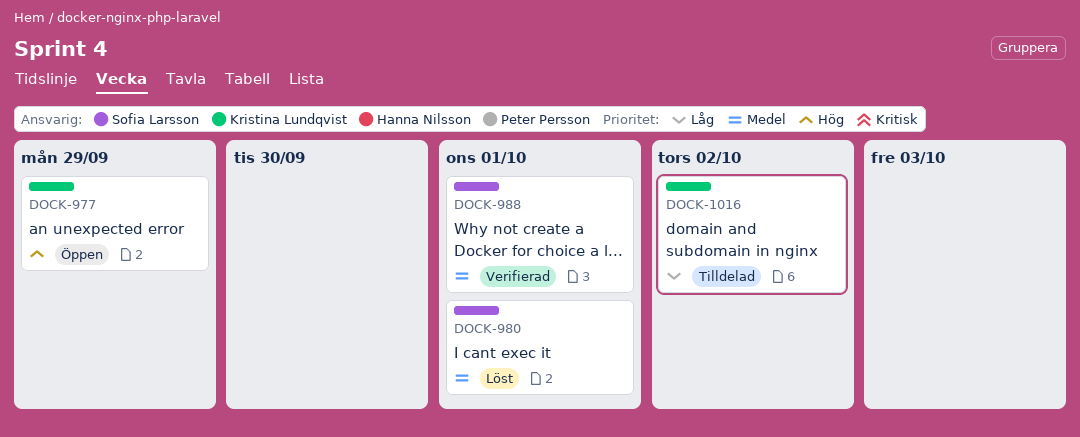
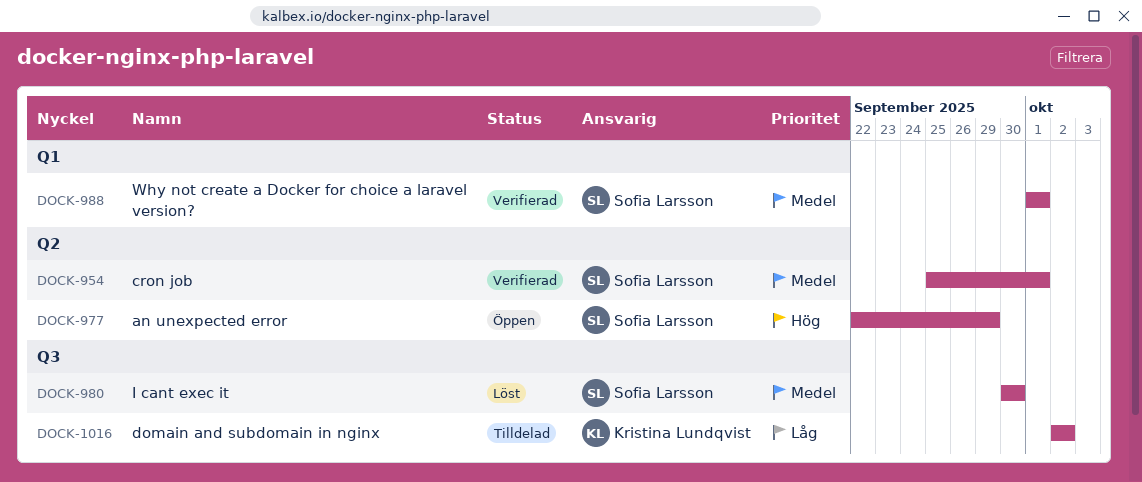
DOCK-954: none -> present
DOCK-977, owner: Kristina Lundqvist -> Sofia Larsson
DOCK-980, due: Oct 1 -> Sep 30

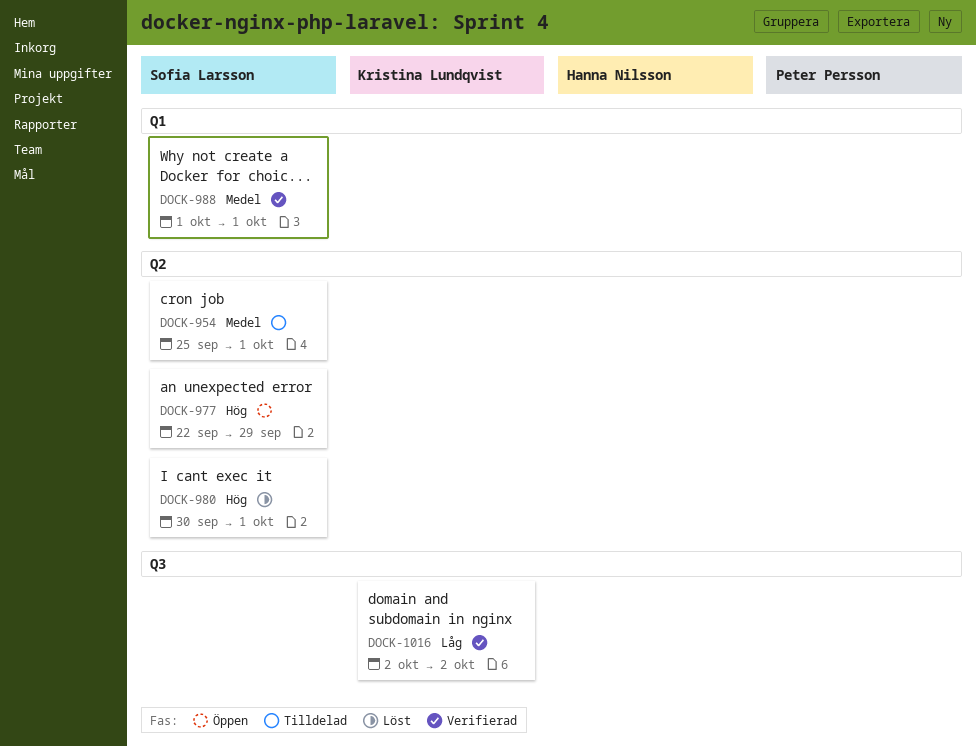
DOCK-954, status: Verifierad -> Tilldelad
DOCK-980, priority: Medel -> Hög
DOCK-980, label: Q3 -> Q2
DOCK-980, due: Sep 30 -> Oct 1
DOCK-1016, status: Tilldelad -> Verifierad

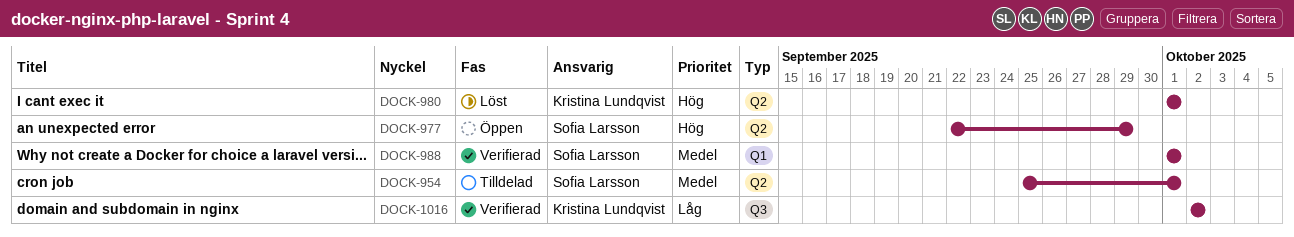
DOCK-980, owner: Sofia Larsson -> Kristina Lundqvist
DOCK-980, start: Sep 30 -> Oct 1

